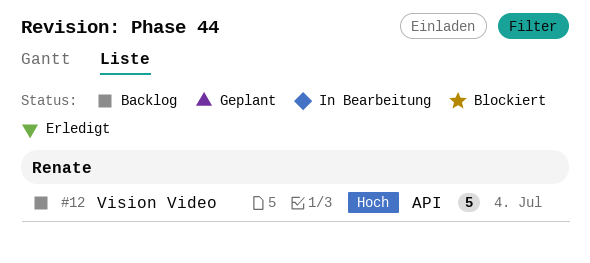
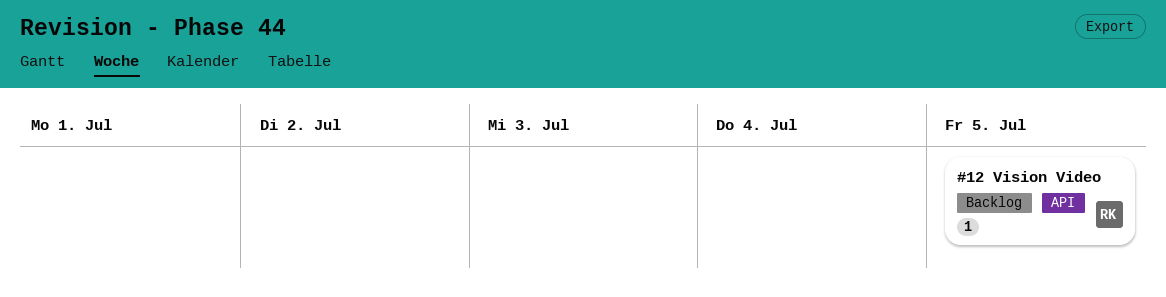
#12, estimate: 5 -> 1
#12, due: Jul 4 -> Jul 5

